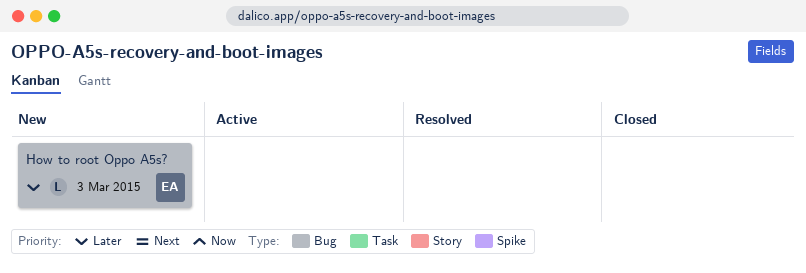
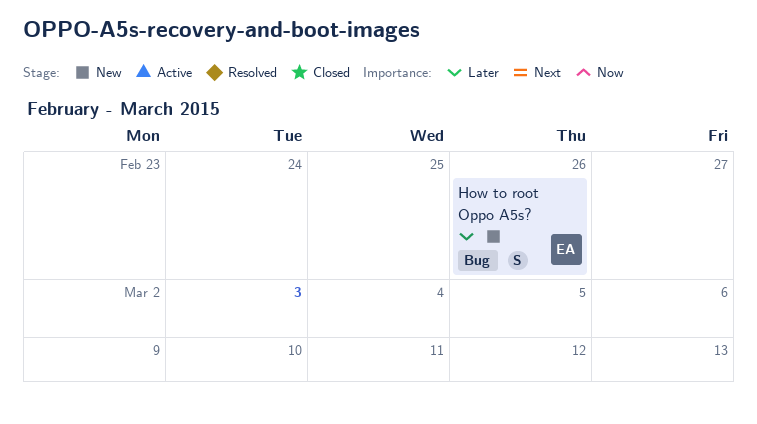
How to root Oppo A5s?, estimate: L -> S
How to root Oppo A5s?, due: Mar 3 -> Feb 26

